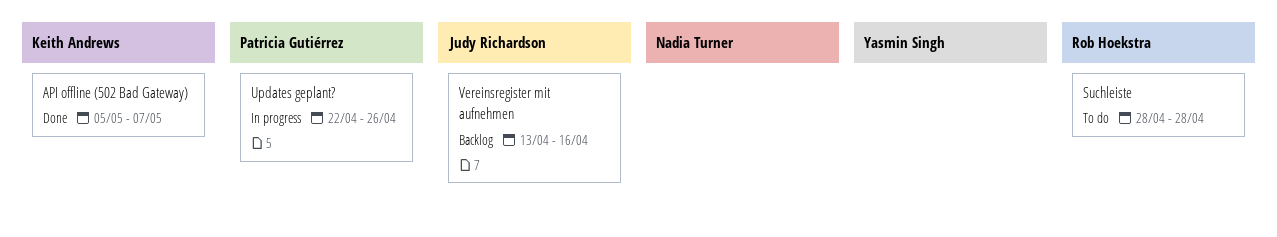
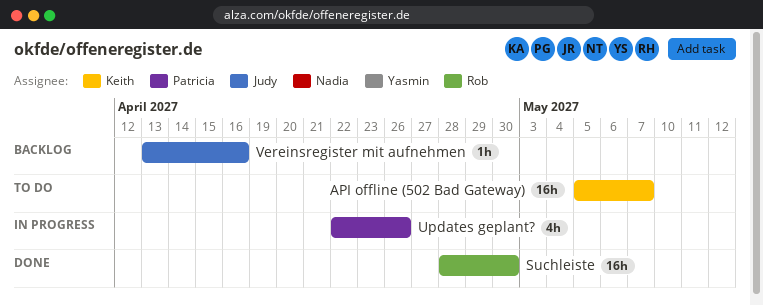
API offline (502 Bad Gateway), status: Done -> To do
Suchleiste, status: To do -> Done
Suchleiste, due: Apr 28 -> Apr 30

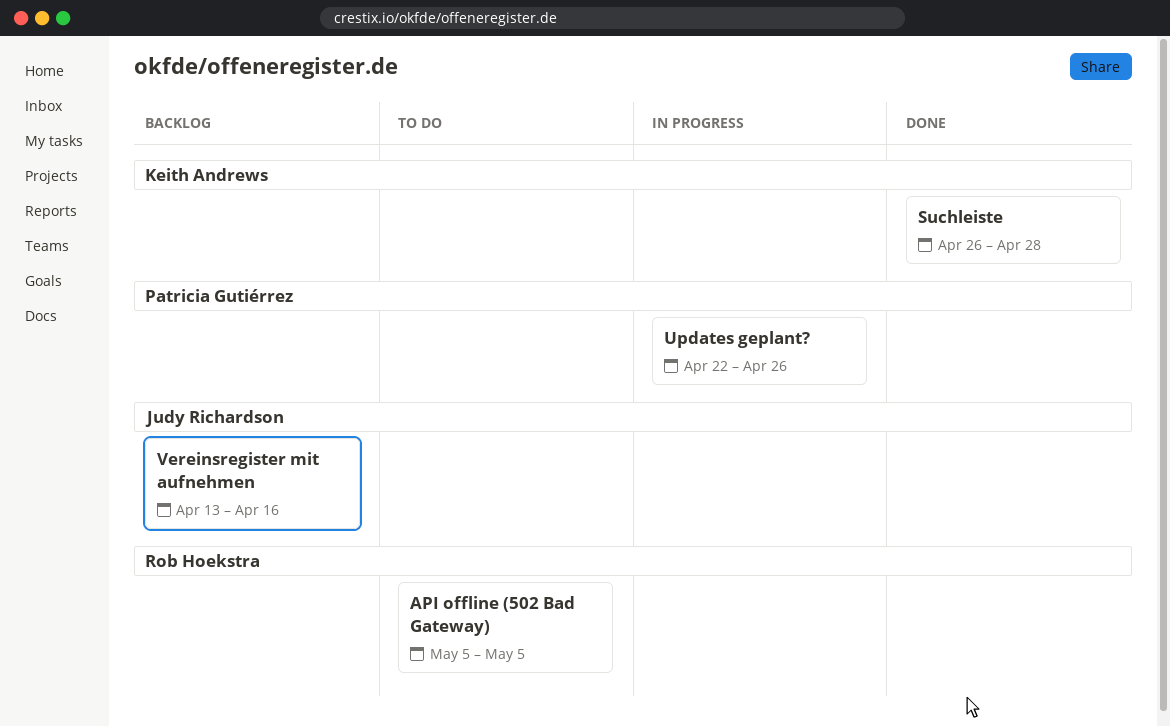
API offline (502 Bad Gateway), owner: Keith Andrews -> Rob Hoekstra
API offline (502 Bad Gateway), due: May 7 -> May 5
Suchleiste, owner: Rob Hoekstra -> Keith Andrews
Suchleiste, start: Apr 28 -> Apr 26
Suchleiste, due: Apr 30 -> Apr 28

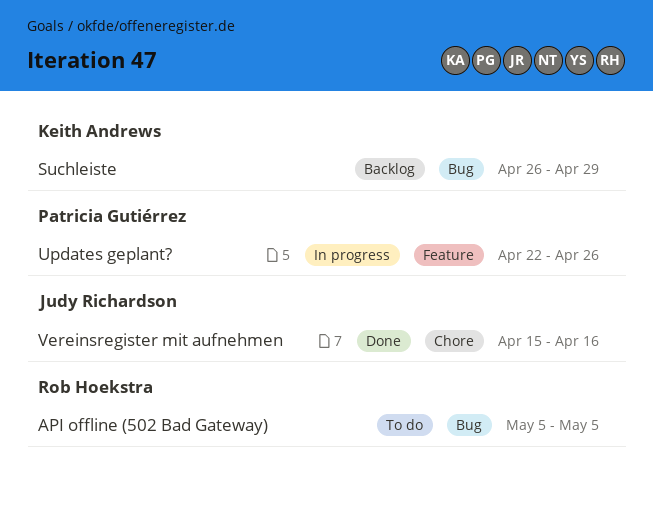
Suchleiste, status: Done -> Backlog
Suchleiste, due: Apr 28 -> Apr 29
Vereinsregister mit aufnehmen, status: Backlog -> Done
Vereinsregister mit aufnehmen, start: Apr 13 -> Apr 15

